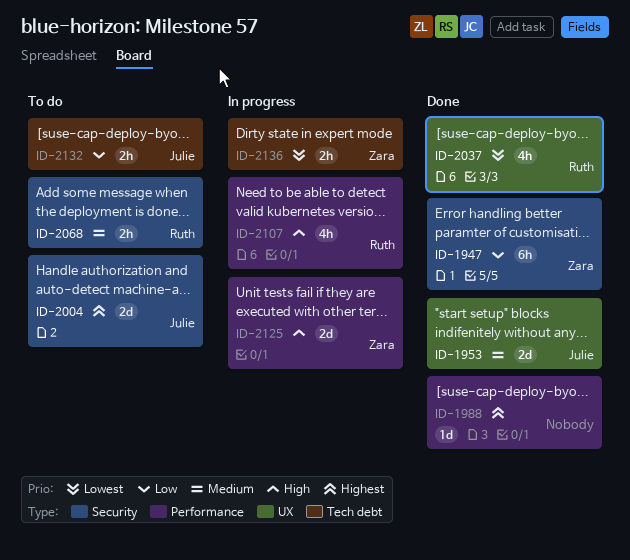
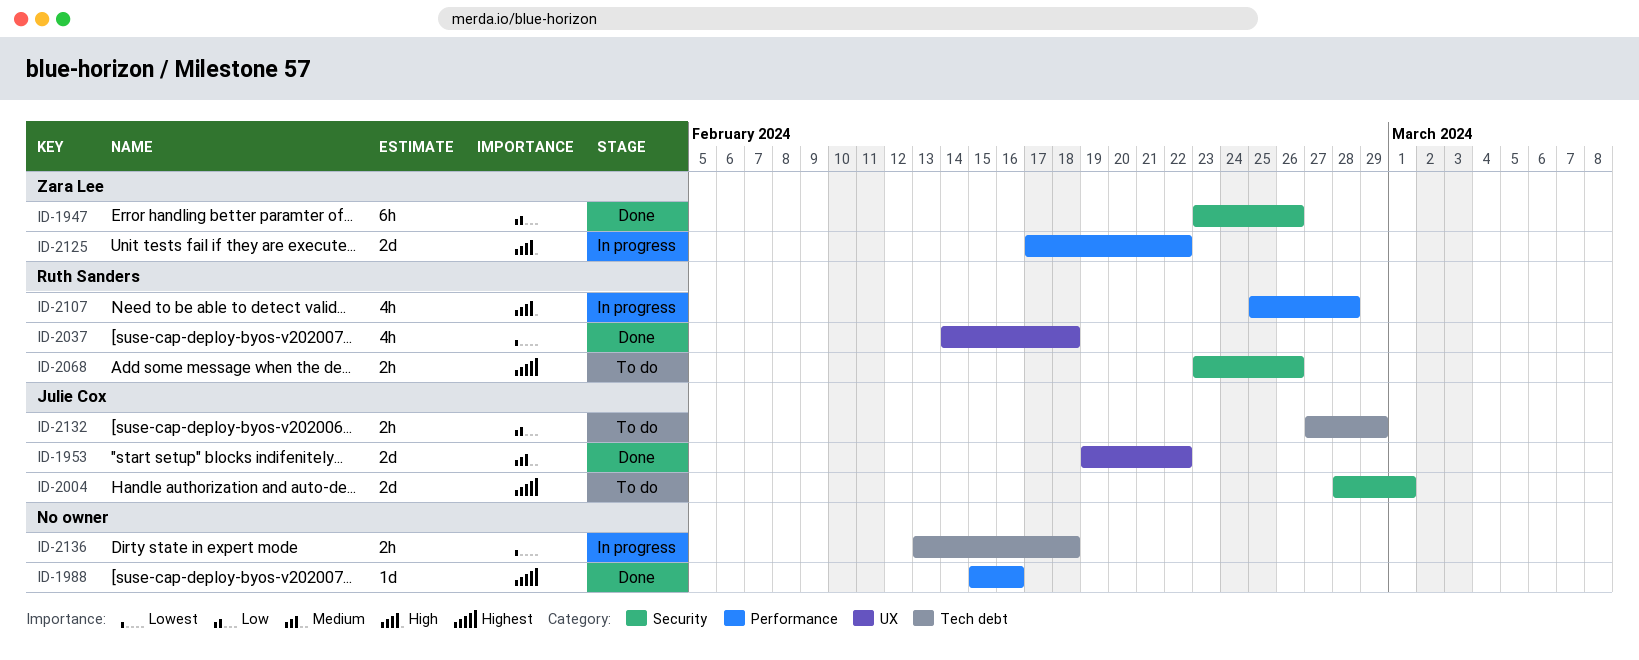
ID-2068, priority: Medium -> Highest
ID-2136, owner: Zara Lee -> none

